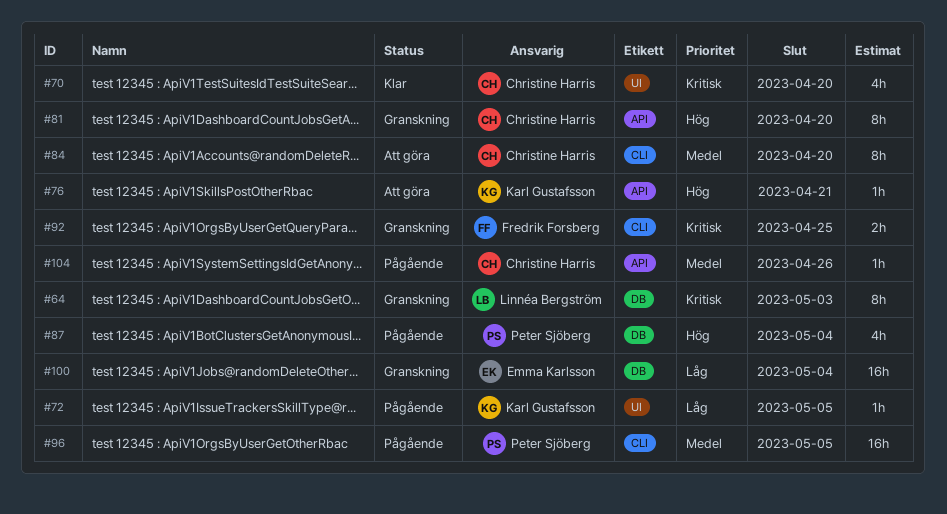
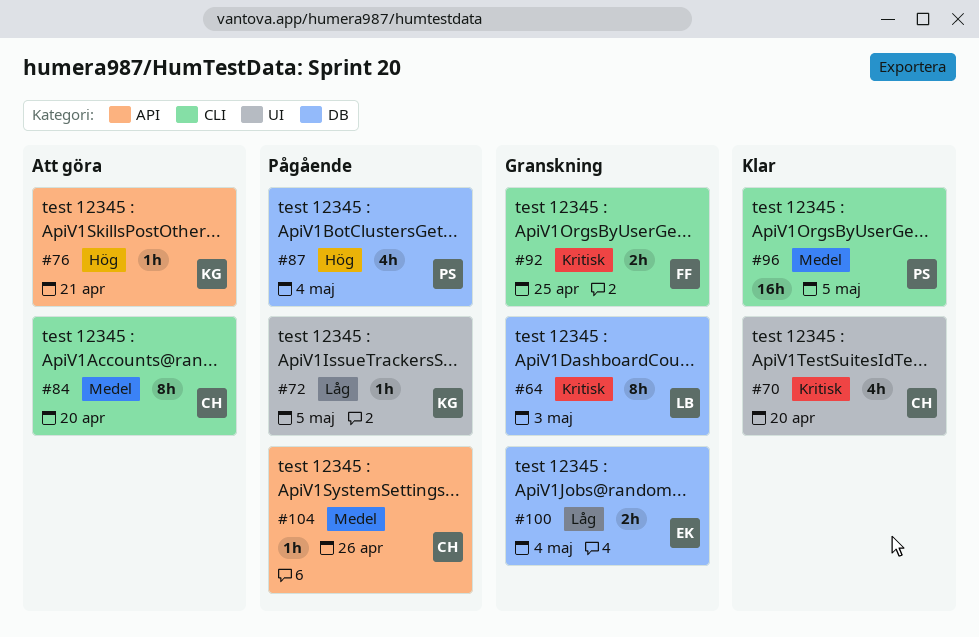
#81: present -> none
#96, status: Pågående -> Klar
#100, estimate: 16h -> 2h

